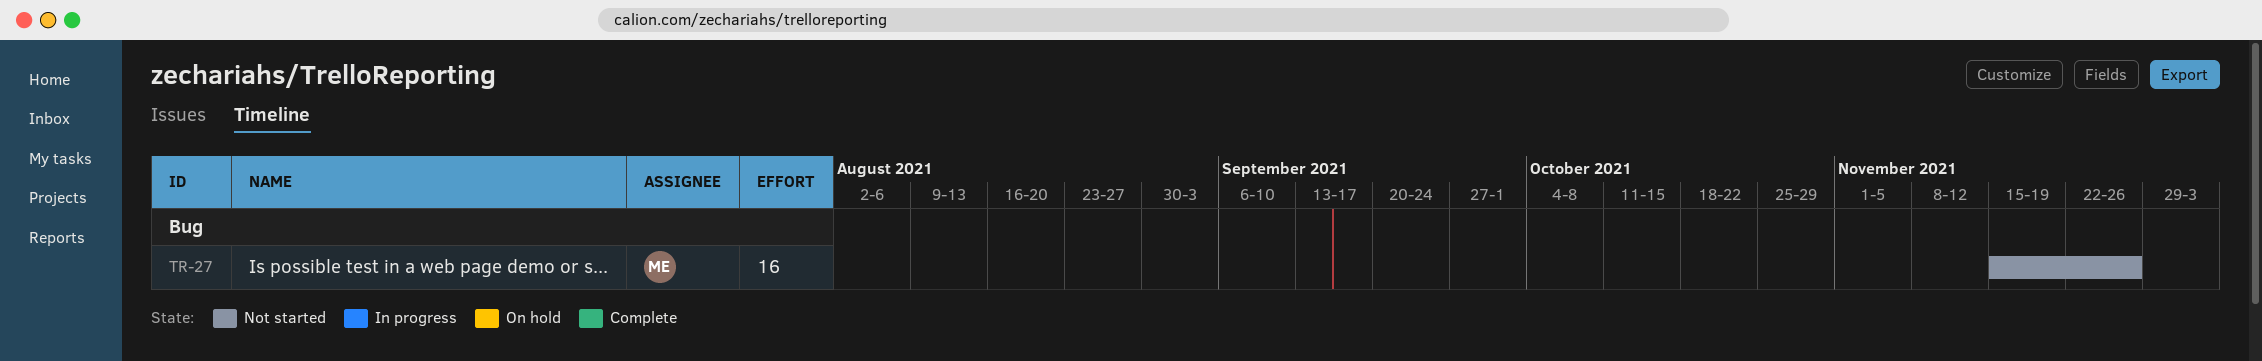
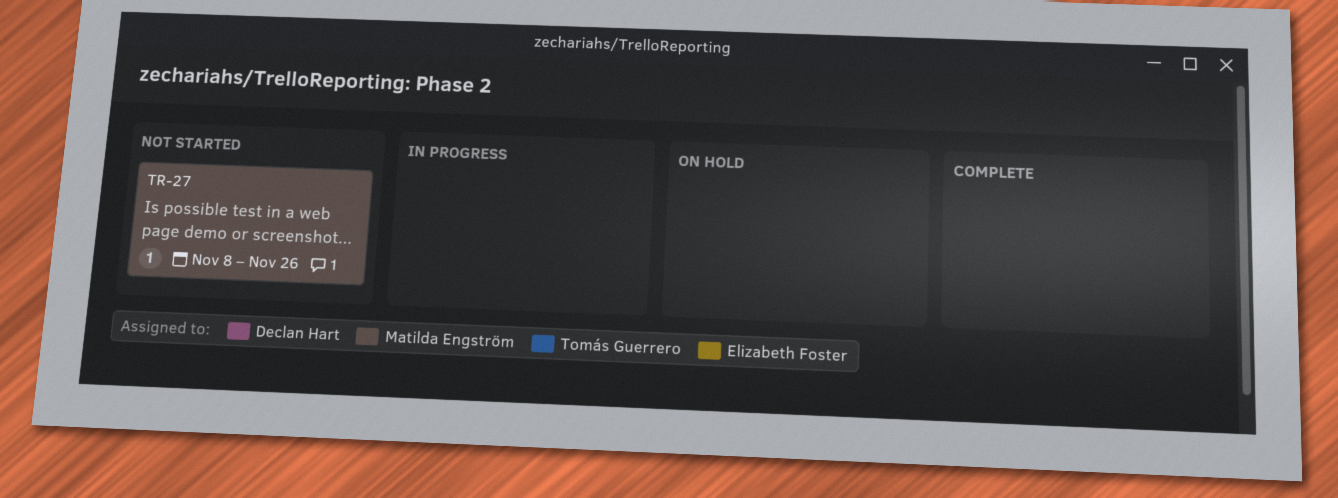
TR-27, estimate: 16 -> 1
TR-27, start: Nov 15 -> Nov 8

